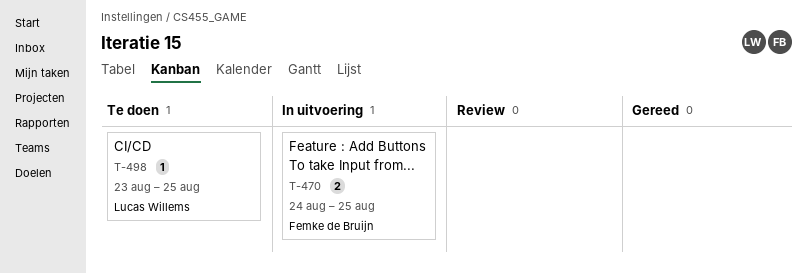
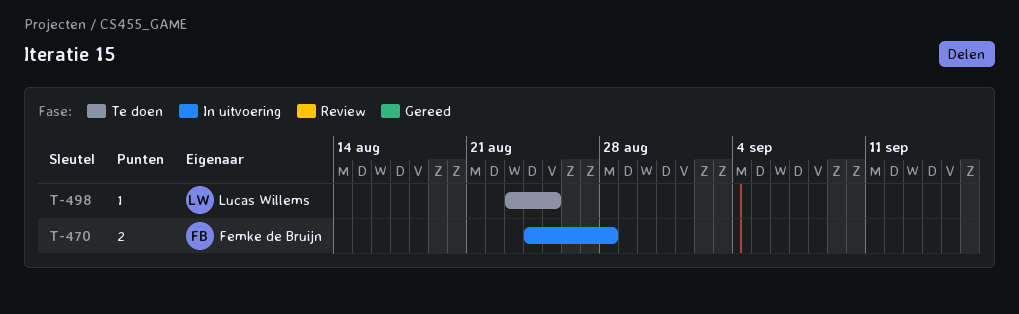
T-470, due: Aug 25 -> Aug 28

